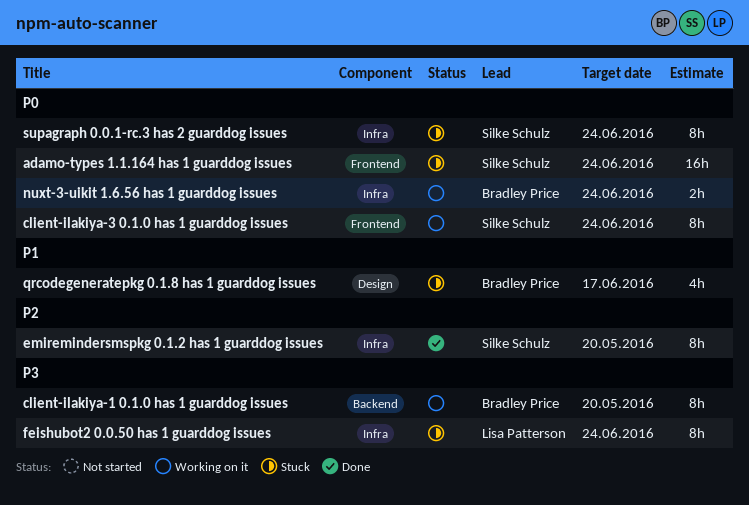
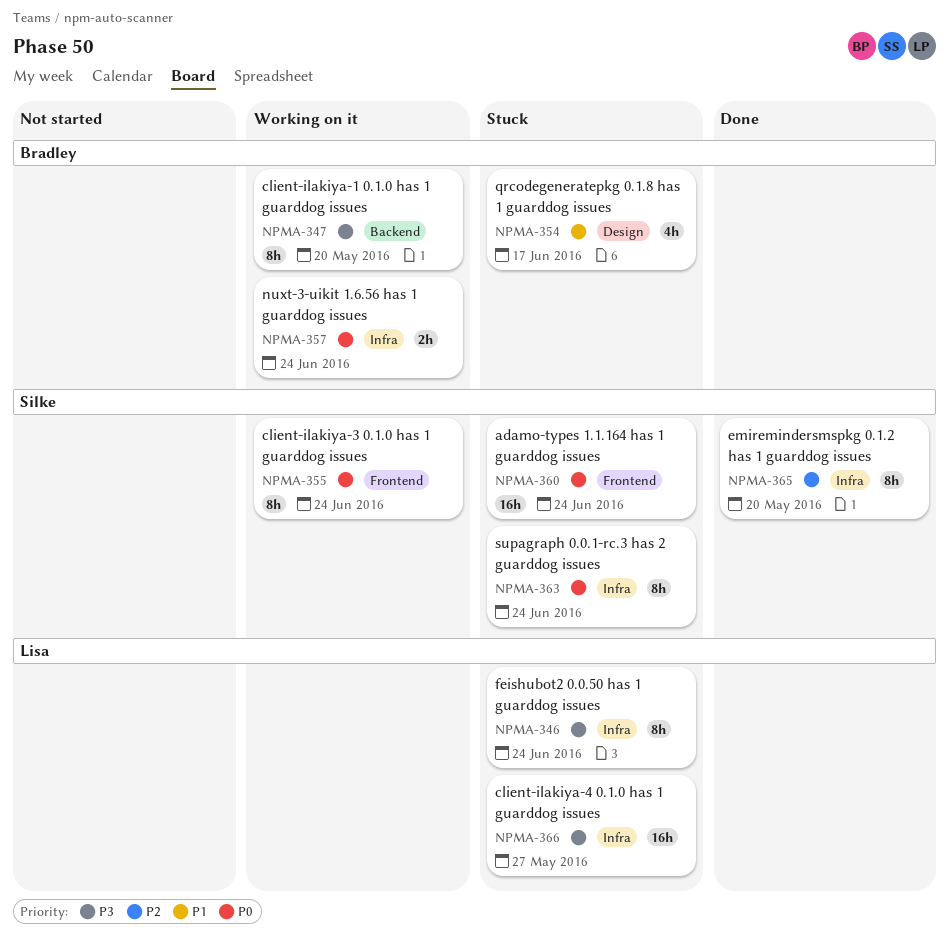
client-ilakiya-4 0.1.0 has 1 guarddog issues: none -> present

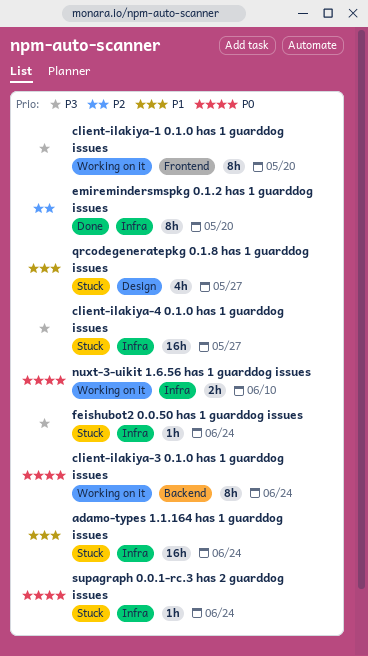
adamo-types 1.1.164 has 1 guarddog issues, priority: P0 -> P1
adamo-types 1.1.164 has 1 guarddog issues, label: Frontend -> Infra
client-ilakiya-1 0.1.0 has 1 guarddog issues, label: Backend -> Frontend
client-ilakiya-3 0.1.0 has 1 guarddog issues, label: Frontend -> Backend
feishubot2 0.0.50 has 1 guarddog issues, estimate: 8h -> 1h
nuxt-3-uikit 1.6.56 has 1 guarddog issues, due: Jun 24 -> Jun 10
qrcodegeneratepkg 0.1.8 has 1 guarddog issues, due: Jun 17 -> May 27
supagraph 0.0.1-rc.3 has 2 guarddog issues, estimate: 8h -> 1h

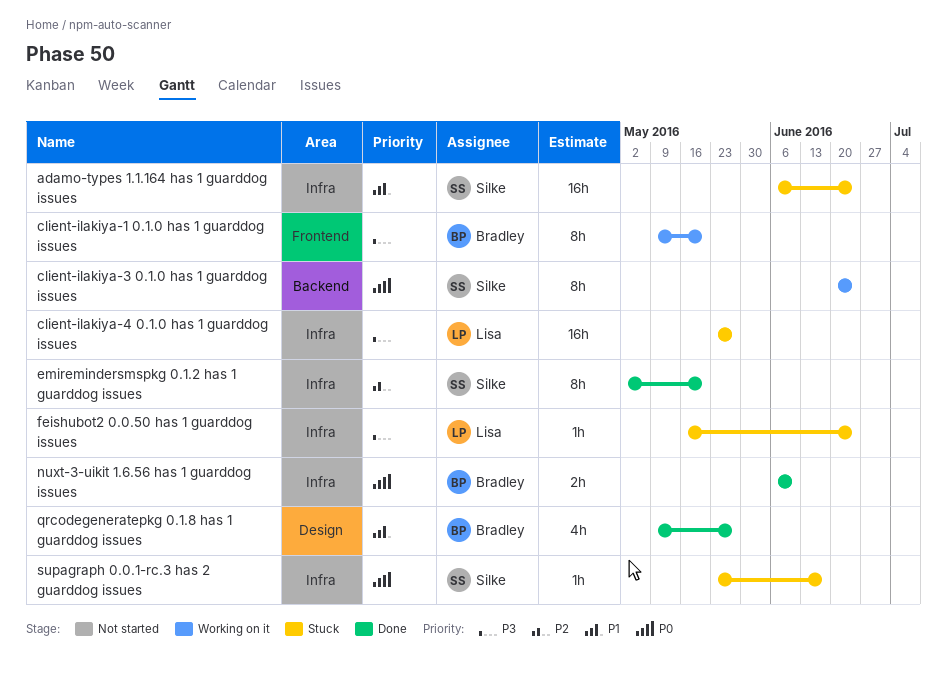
nuxt-3-uikit 1.6.56 has 1 guarddog issues, status: Working on it -> Done
qrcodegeneratepkg 0.1.8 has 1 guarddog issues, status: Stuck -> Done
supagraph 0.0.1-rc.3 has 2 guarddog issues, due: Jun 24 -> Jun 17

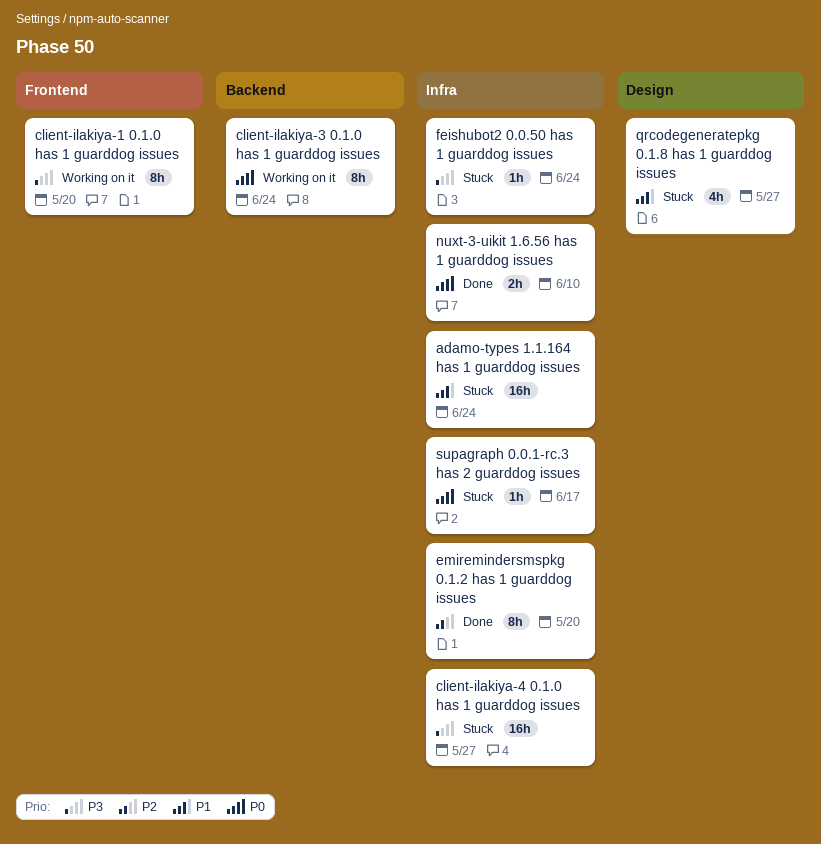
qrcodegeneratepkg 0.1.8 has 1 guarddog issues, status: Done -> Stuck

